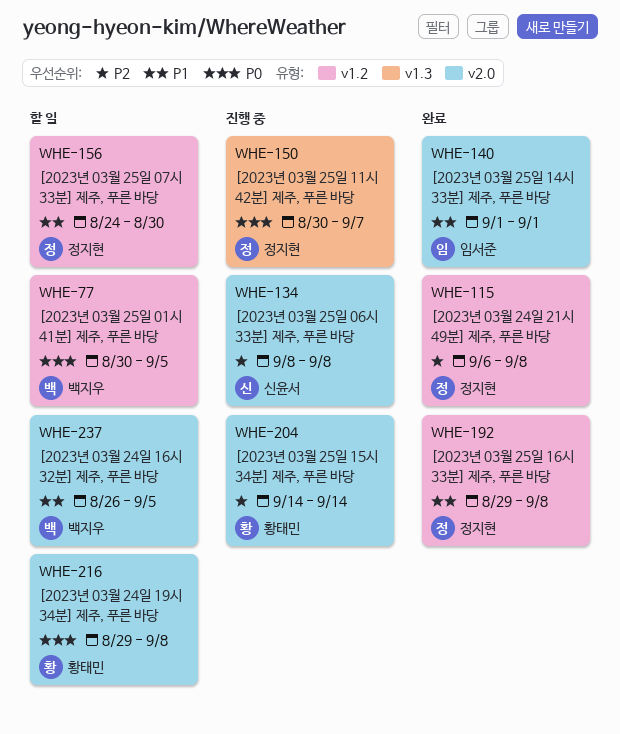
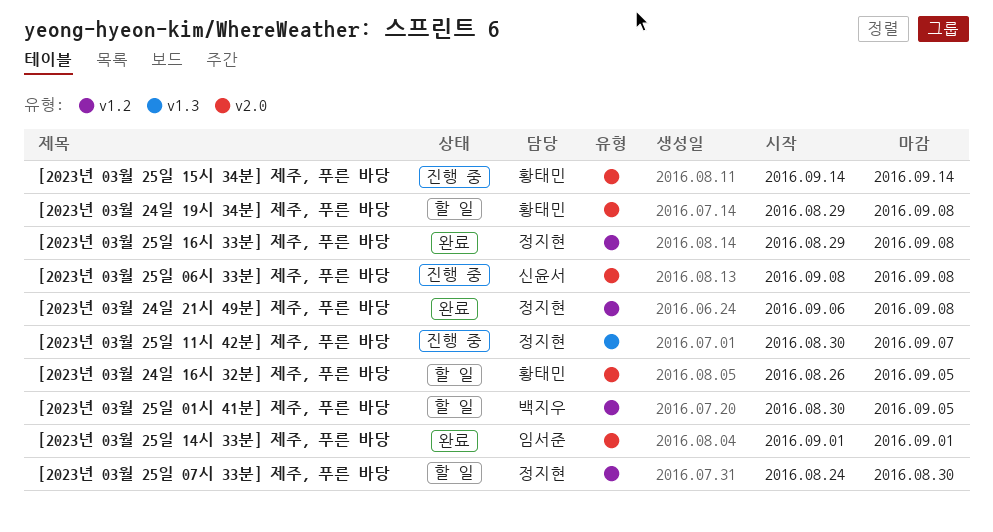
[2023년 03월 24일 16시 32분] 제주, 푸른 바당, owner: 백지우 -> 황태민

